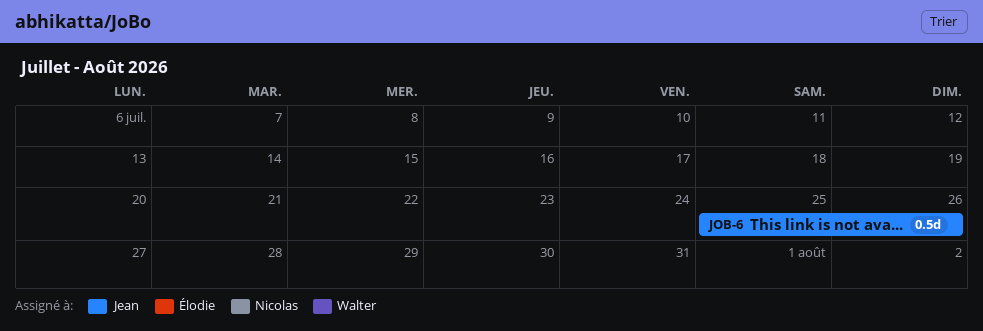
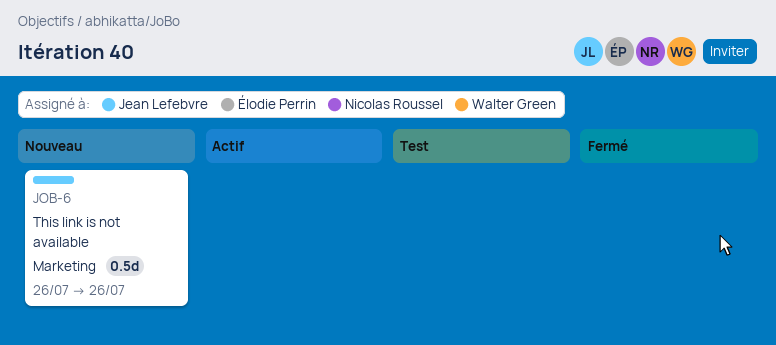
JOB-6, start: Jul 25 -> Jul 26

